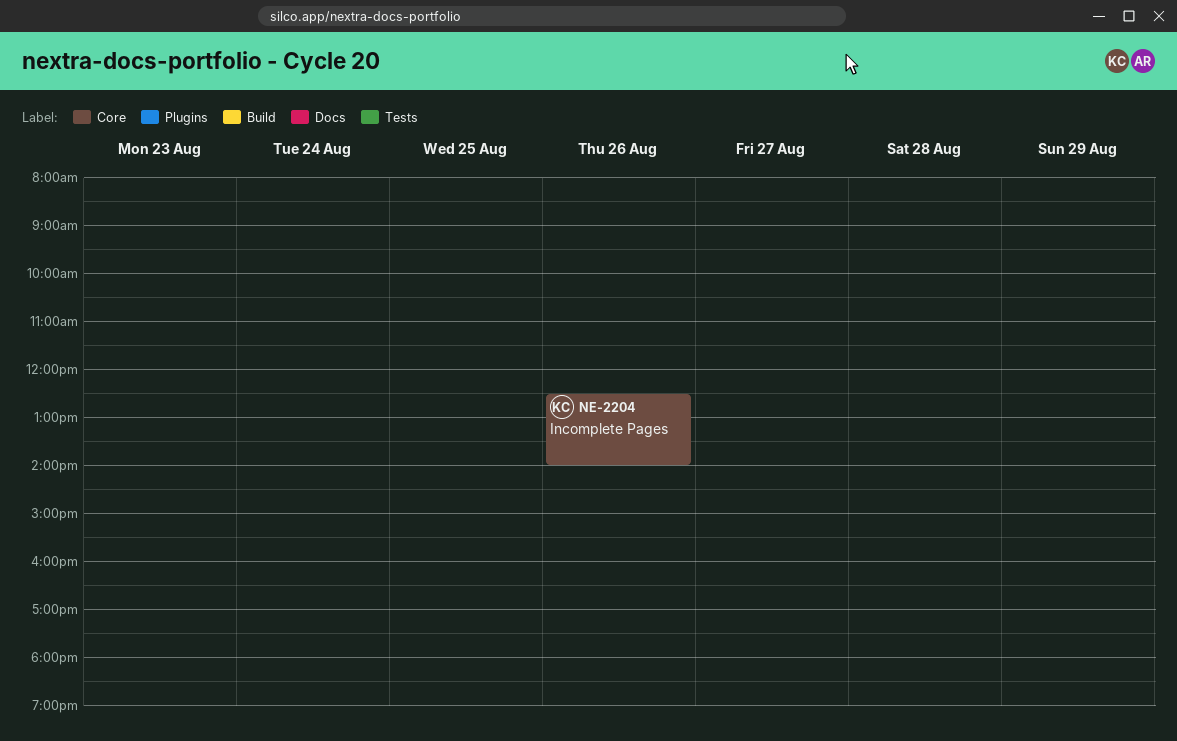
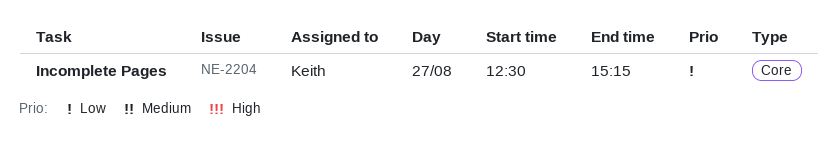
NE-2204, day: Aug 26 -> Aug 27
NE-2204, ends: 14:00 -> 15:15

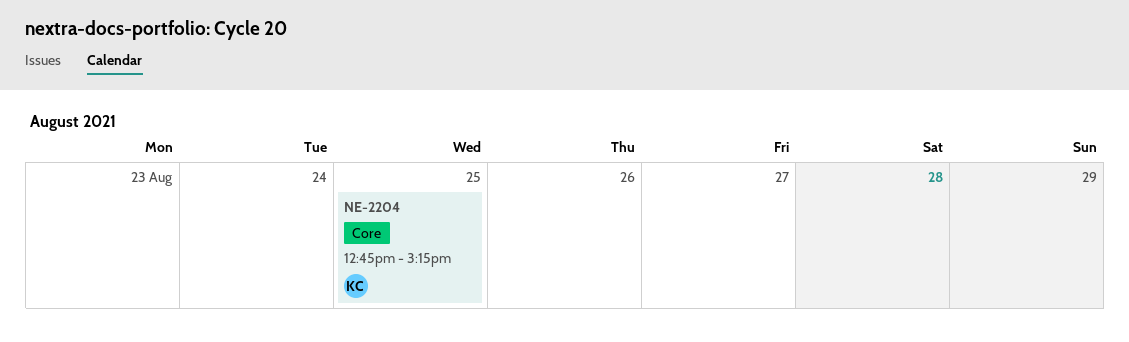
NE-2204, day: Aug 27 -> Aug 25
NE-2204, begins: 12:30 -> 12:45

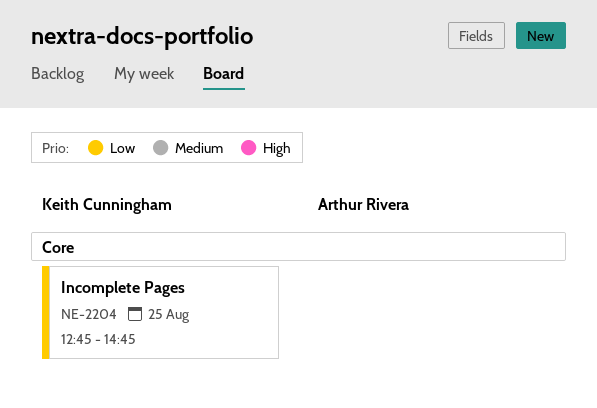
NE-2204, ends: 15:15 -> 14:45

